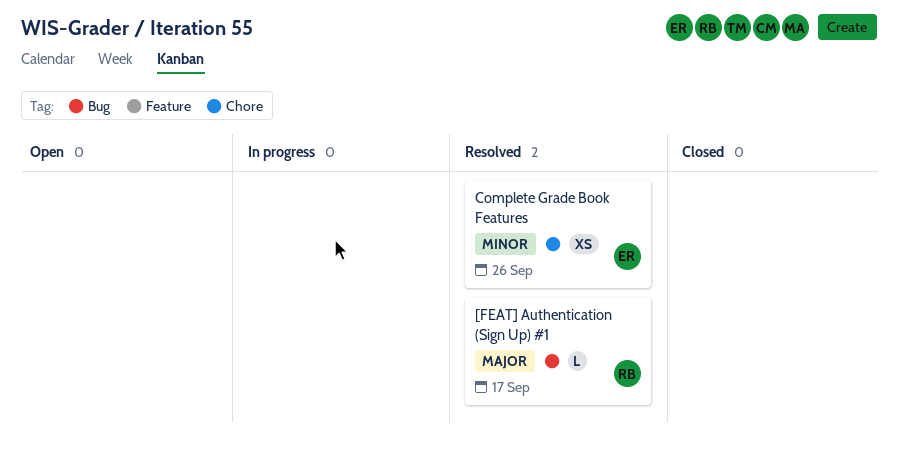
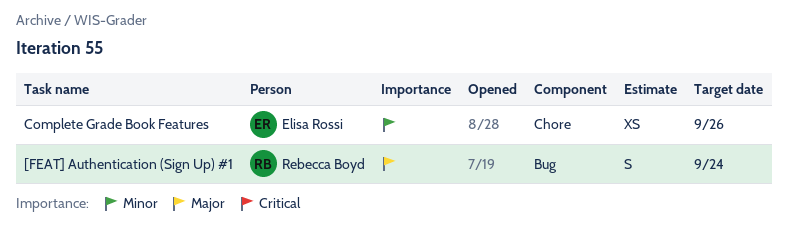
[FEAT] Authentication (Sign Up) #1, estimate: L -> S
[FEAT] Authentication (Sign Up) #1, due: Sep 17 -> Sep 24

